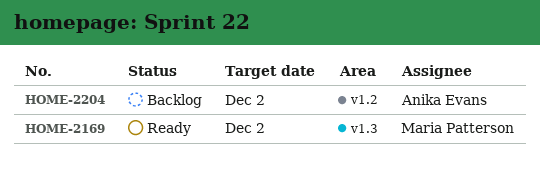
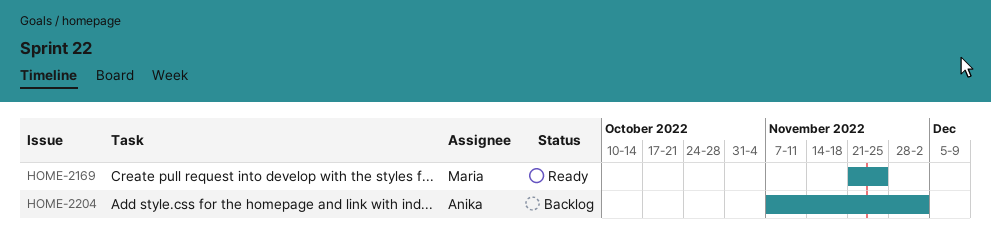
HOME-2169, due: Dec 2 -> Nov 25

